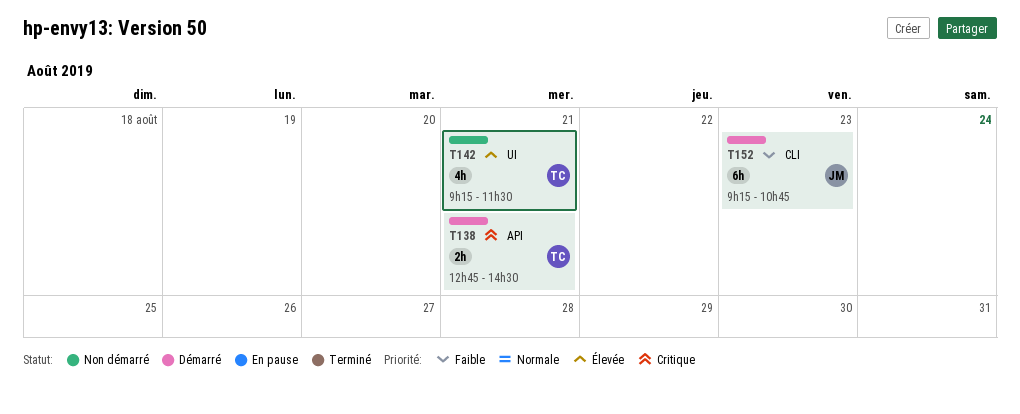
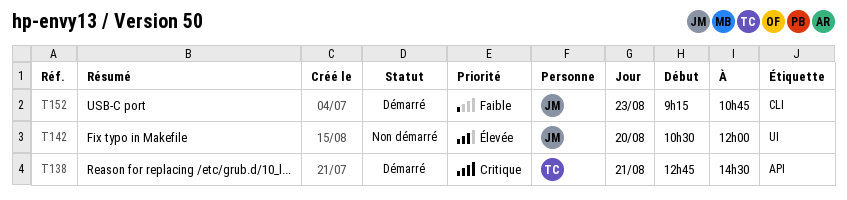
T142, owner: TC -> JM
T142, day: Aug 21 -> Aug 20
T142, begins: 09:15 -> 10:30
T142, ends: 11:30 -> 12:00

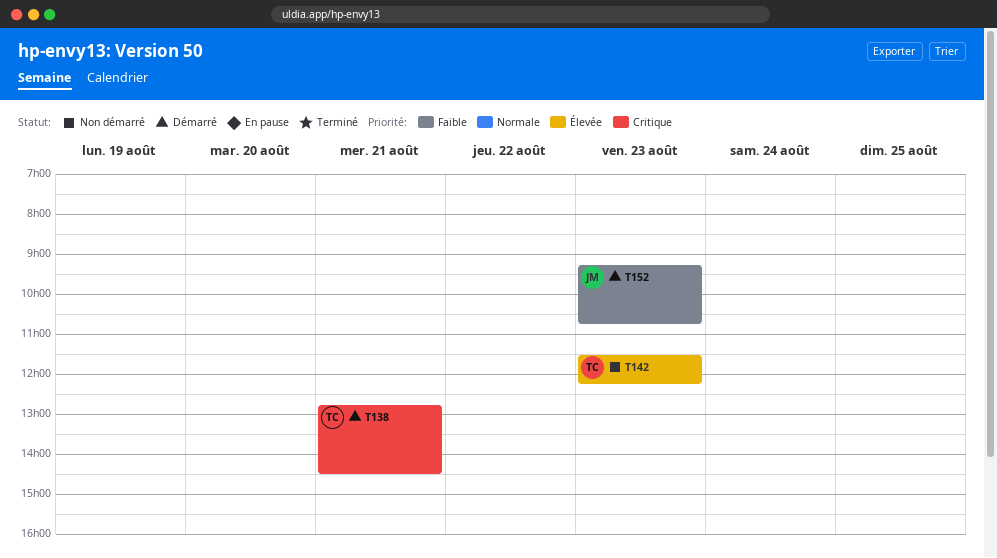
T142, owner: JM -> TC
T142, day: Aug 20 -> Aug 23
T142, begins: 10:30 -> 11:30
T142, ends: 12:00 -> 12:15

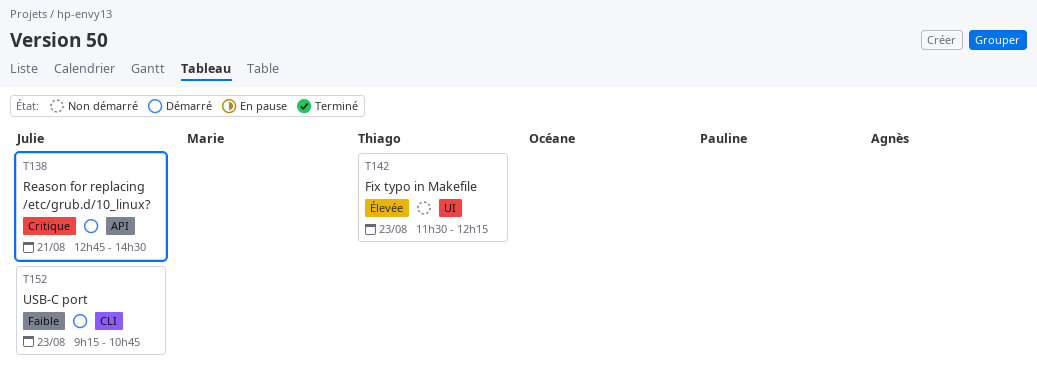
T138, owner: Thiago -> Julie

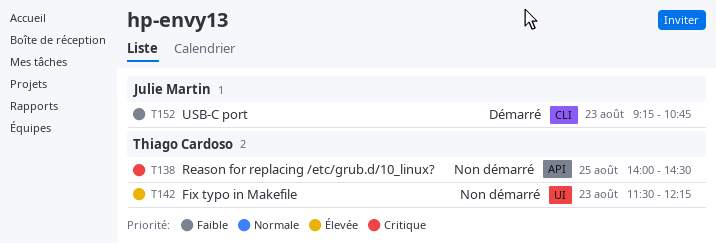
T138, status: Démarré -> Non démarré
T138, owner: Julie Martin -> Thiago Cardoso
T138, day: Aug 21 -> Aug 25
T138, begins: 12:45 -> 14:00

